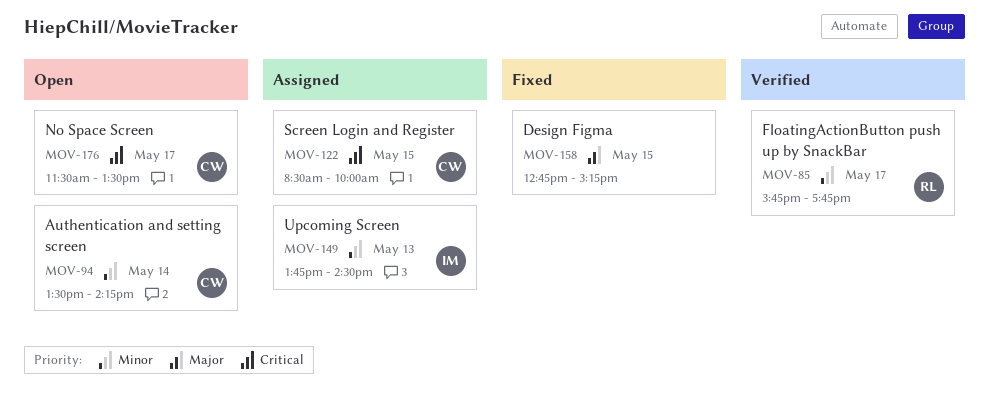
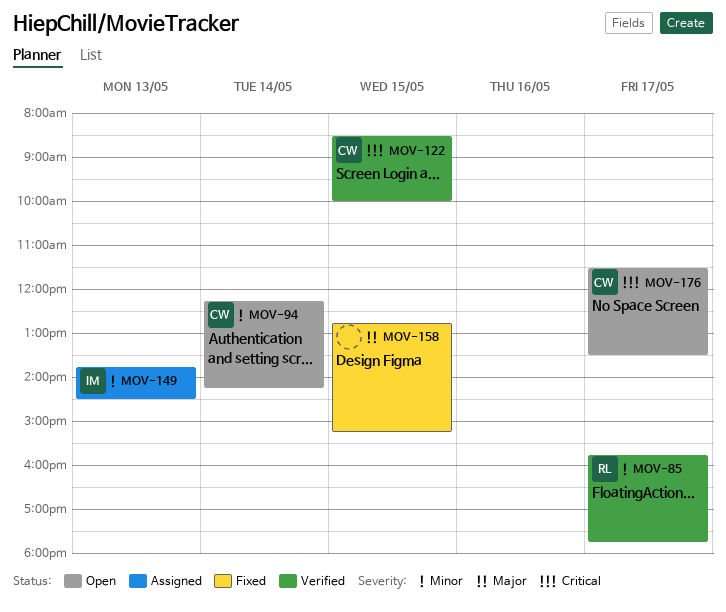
MOV-94, begins: 13:30 -> 12:15
MOV-122, status: Assigned -> Verified

